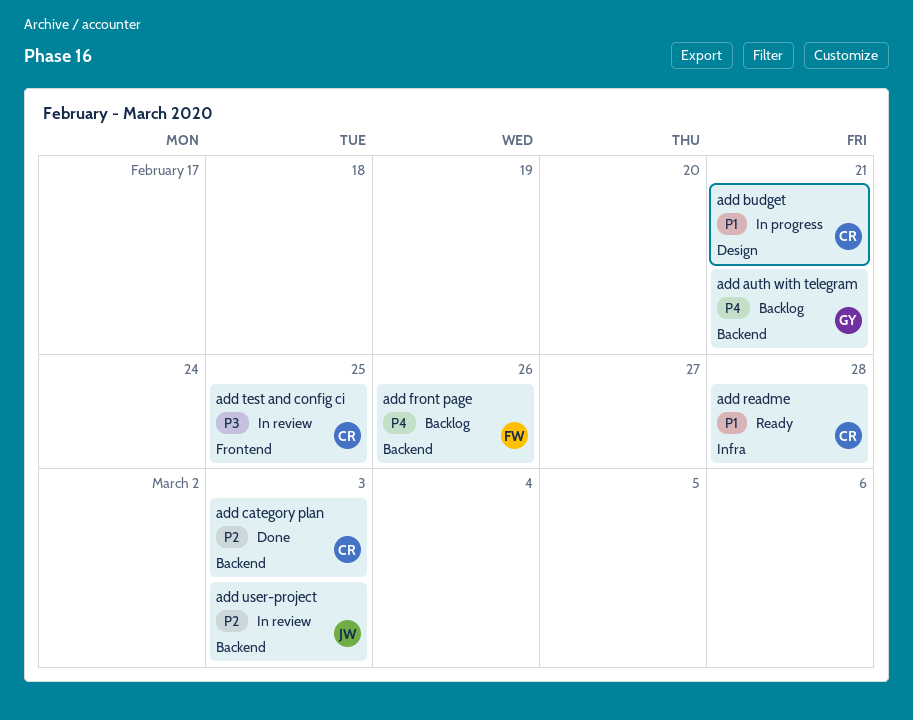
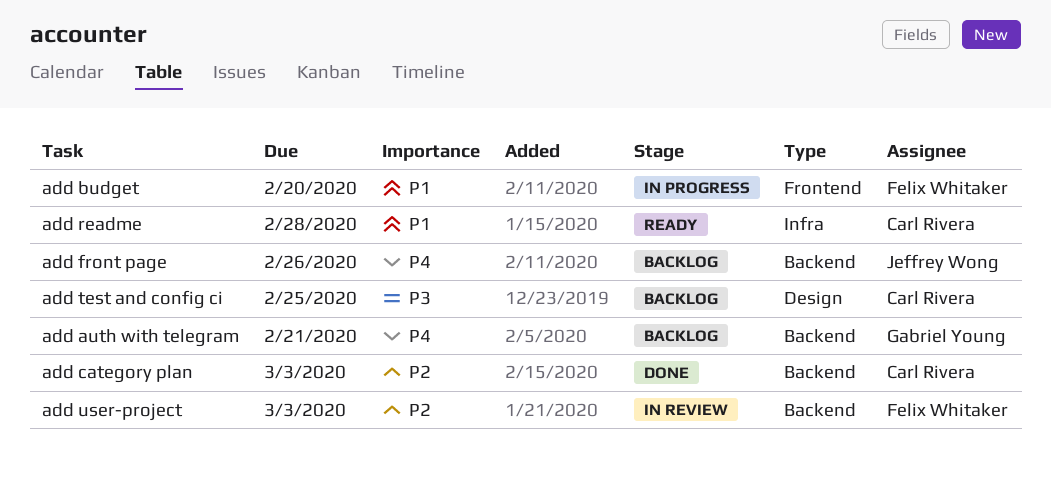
add budget, owner: Carl Rivera -> Felix Whitaker
add budget, label: Design -> Frontend
add budget, due: Feb 21 -> Feb 20
add front page, owner: Felix Whitaker -> Jeffrey Wong
add test and config ci, status: In review -> Backlog
add test and config ci, label: Frontend -> Design
add user-project, owner: Jeffrey Wong -> Felix Whitaker

